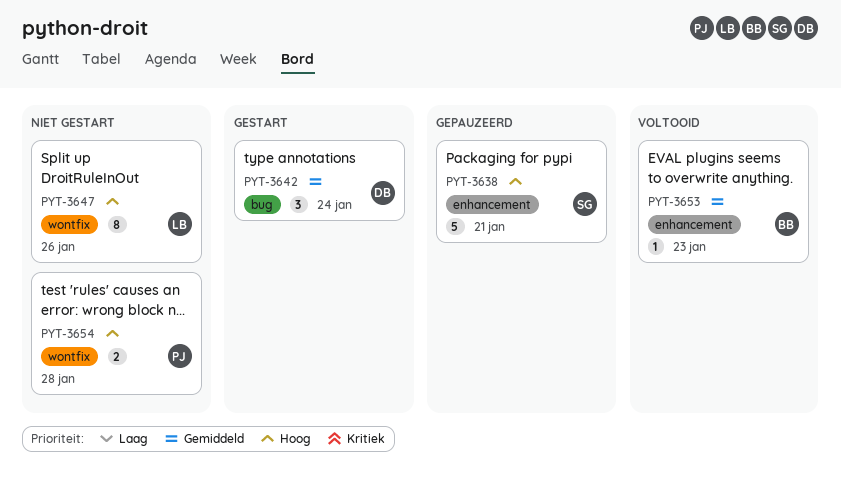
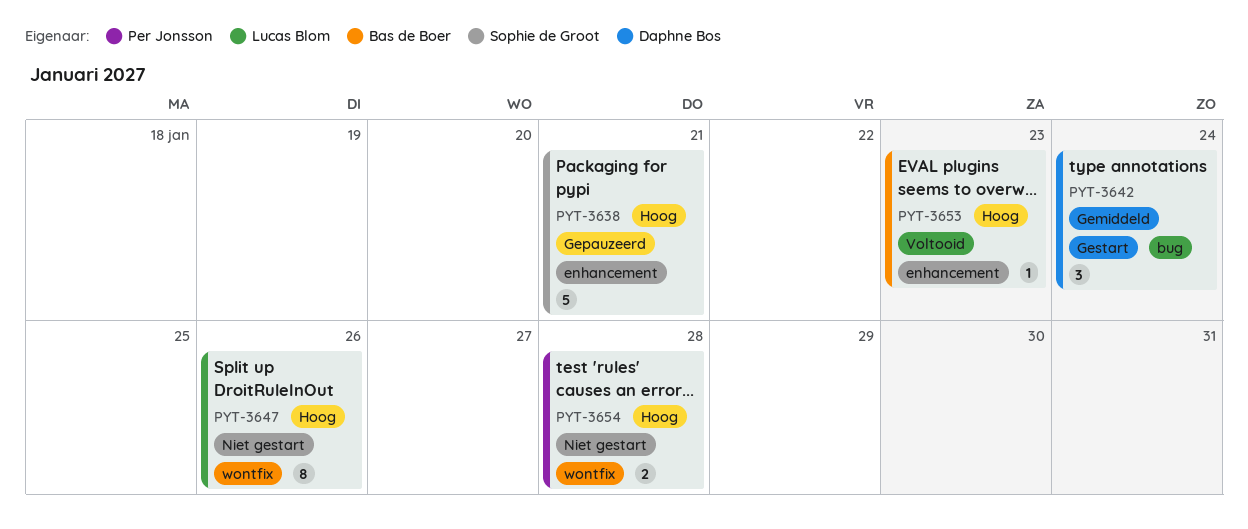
PYT-3653, priority: Gemiddeld -> Hoog

